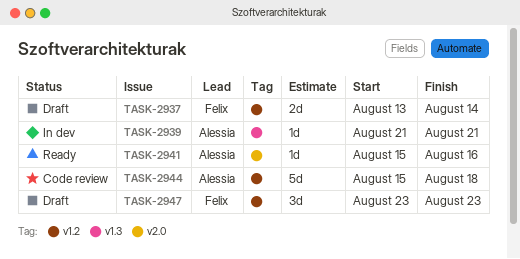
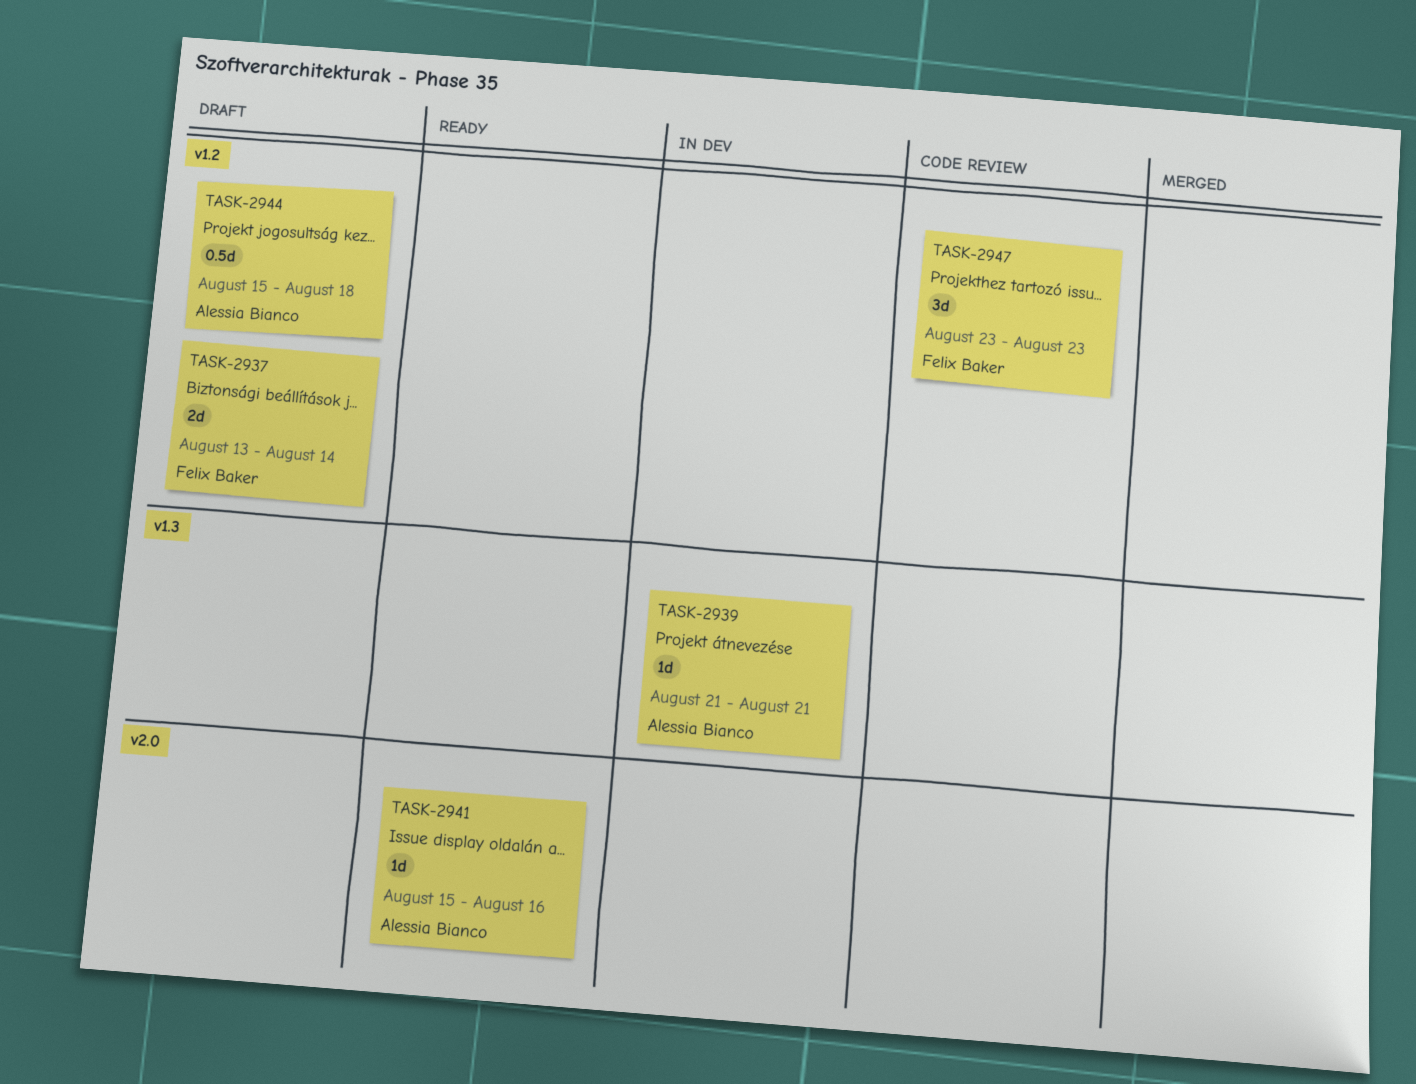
TASK-2944, status: Code review -> Draft
TASK-2944, estimate: 5d -> 0.5d
TASK-2947, status: Draft -> Code review

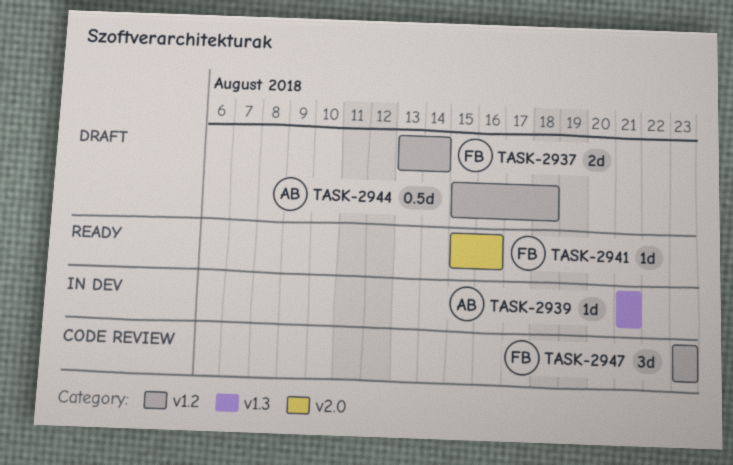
TASK-2941, owner: Alessia Bianco -> Felix Baker

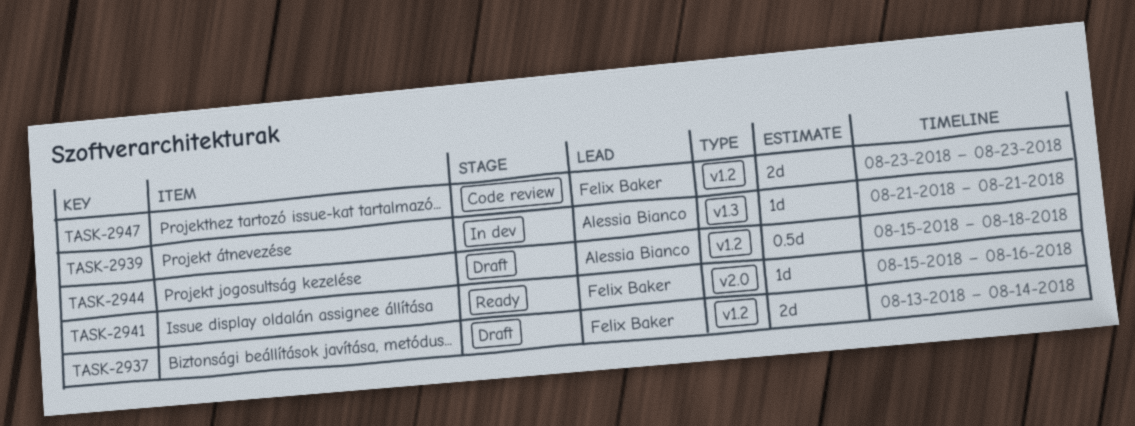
TASK-2947, estimate: 3d -> 2d

